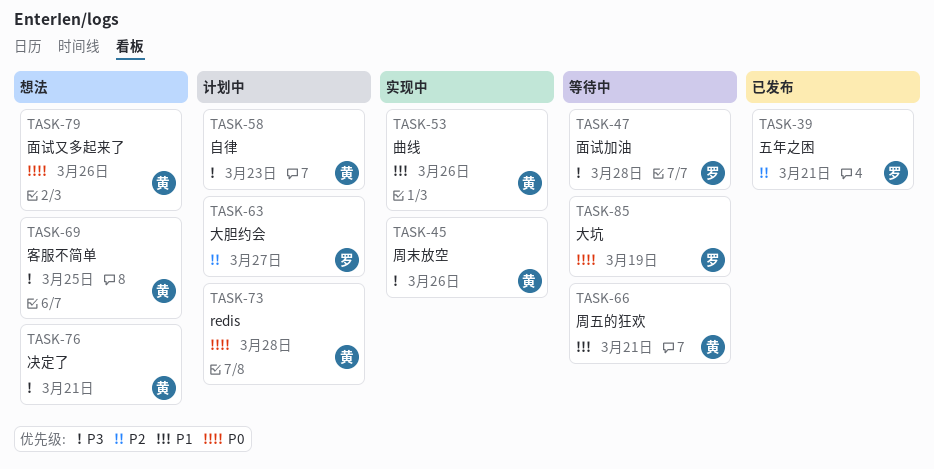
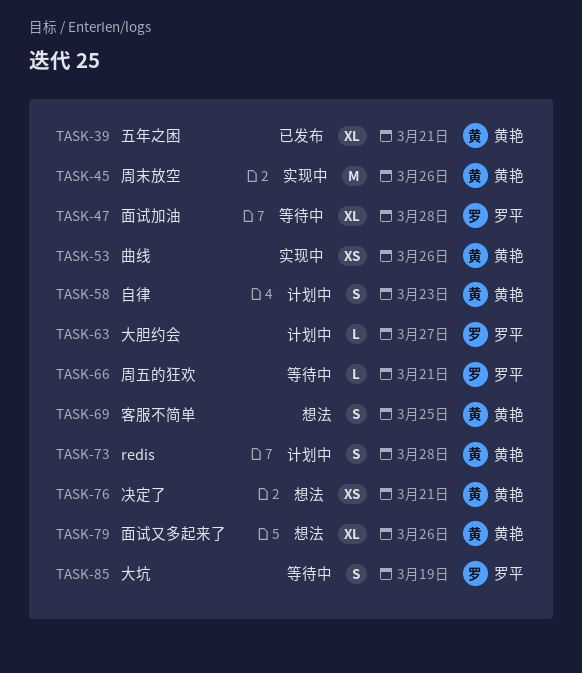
TASK-39, owner: 罗平 -> 黄艳
TASK-66, owner: 黄艳 -> 罗平

